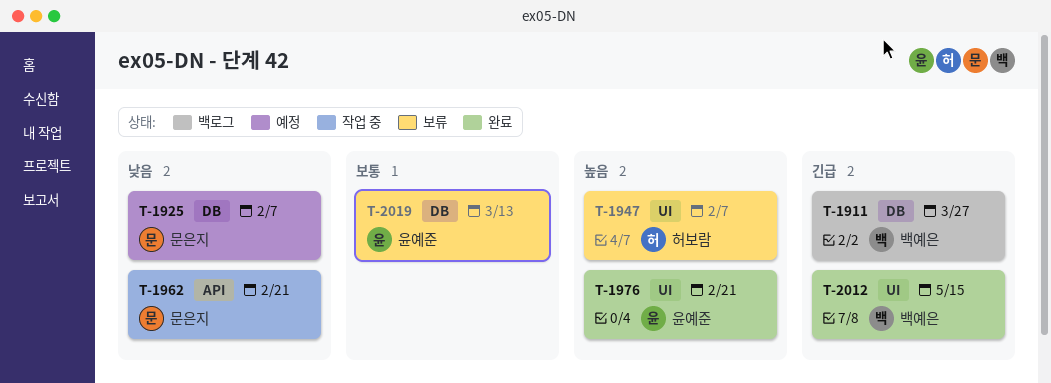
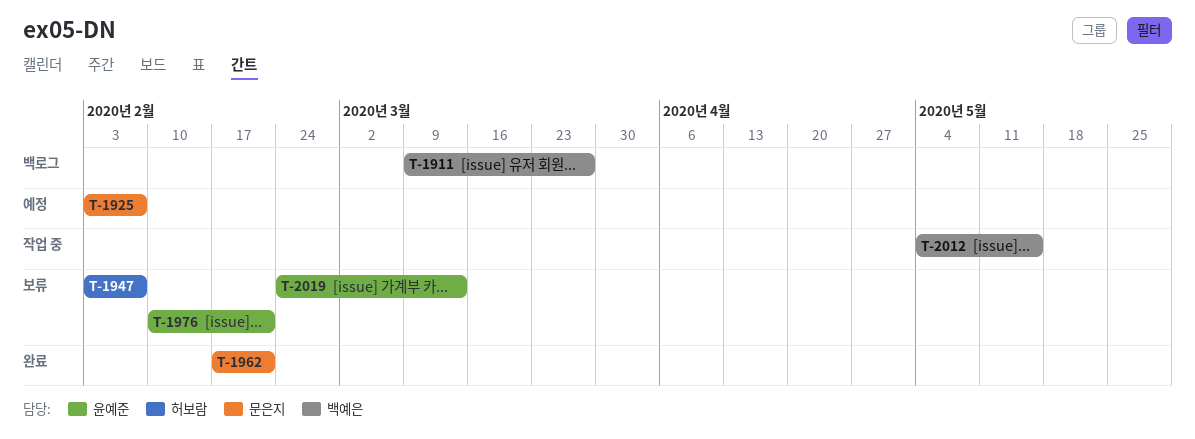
T-1962, status: 작업 중 -> 완료
T-1976, status: 완료 -> 보류
T-2012, status: 완료 -> 작업 중

